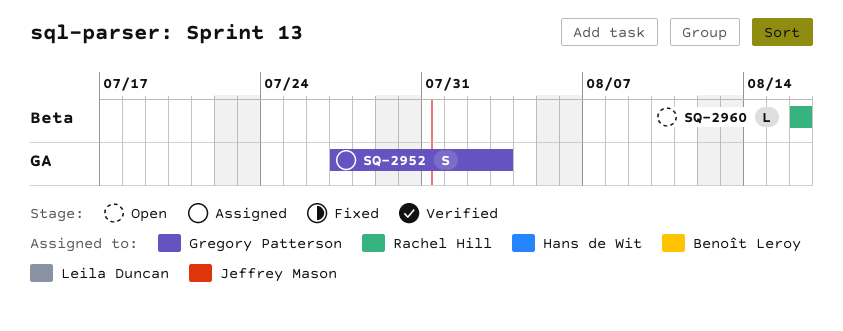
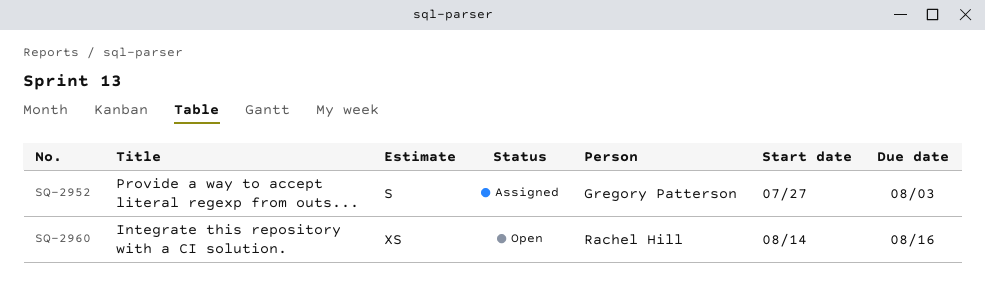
SQ-2960, estimate: L -> XS
SQ-2960, start: Aug 16 -> Aug 14

